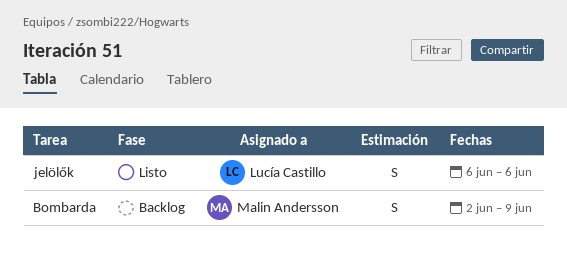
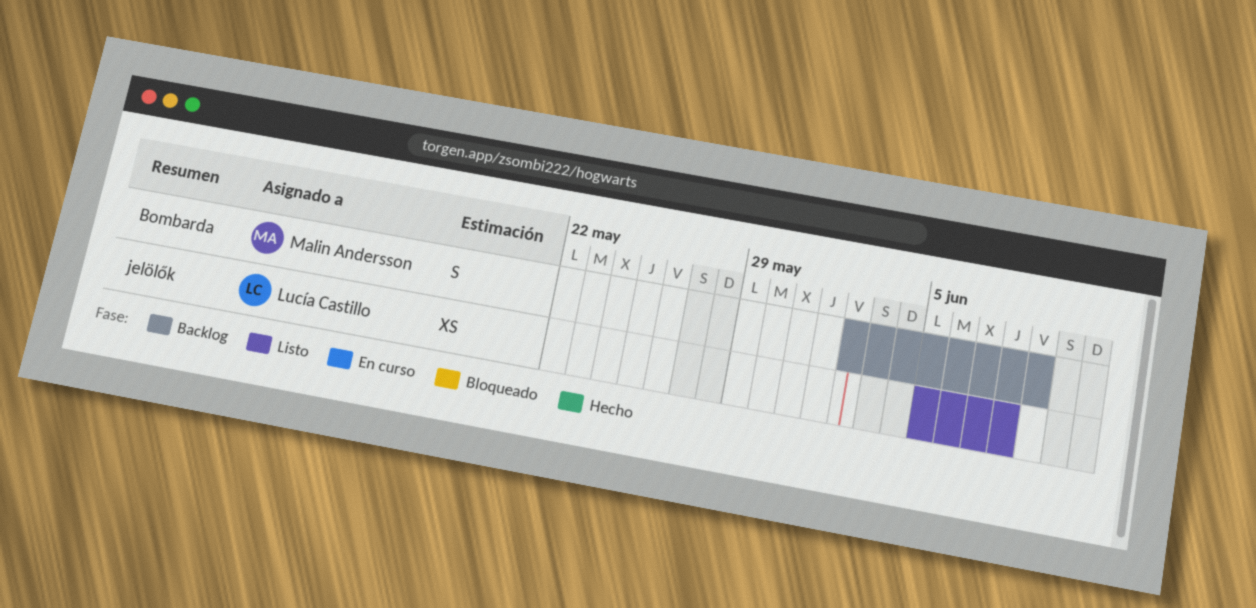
jelölők, estimate: S -> XS
jelölők, start: Jun 6 -> Jun 5
jelölők, due: Jun 6 -> Jun 8

